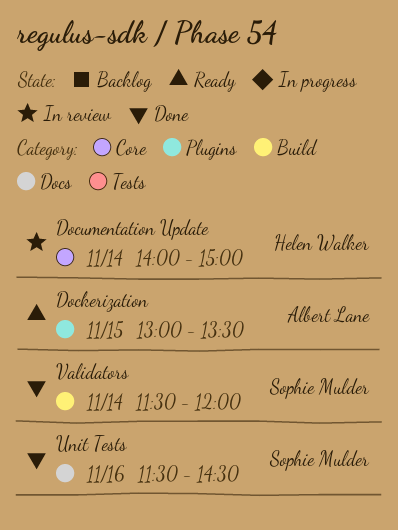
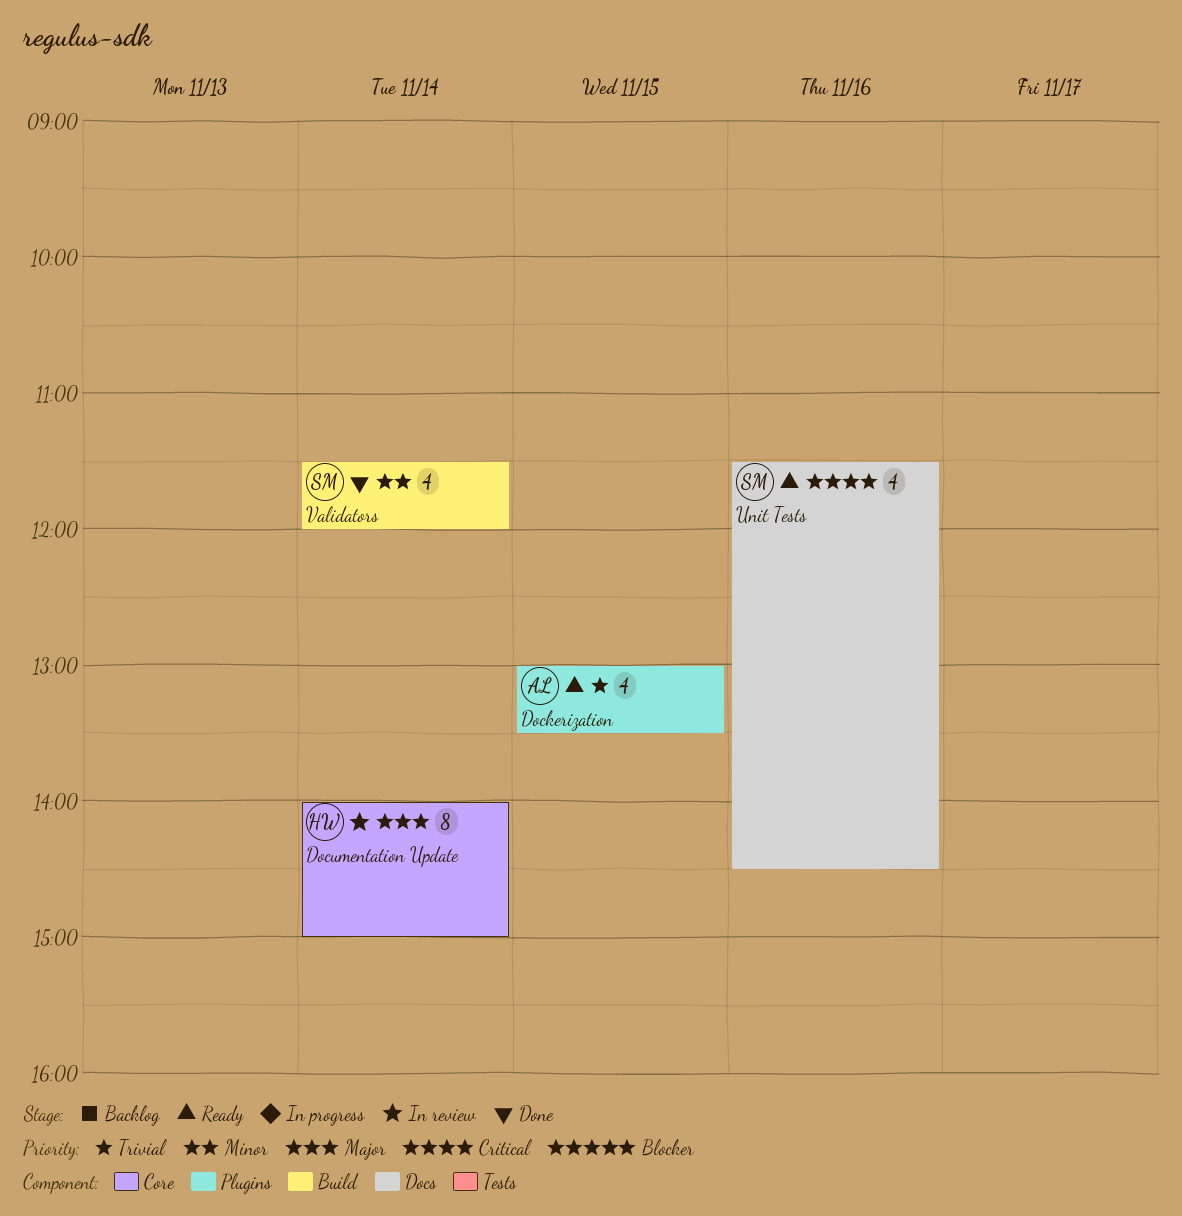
Unit Tests, status: Done -> Ready

